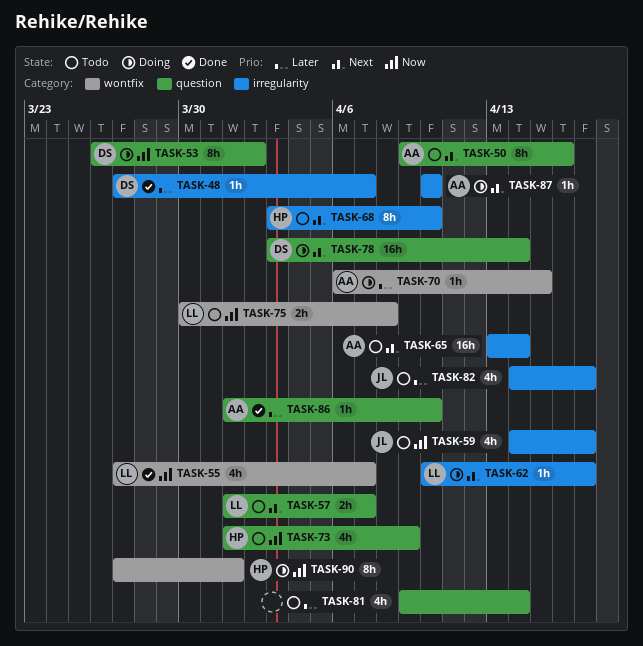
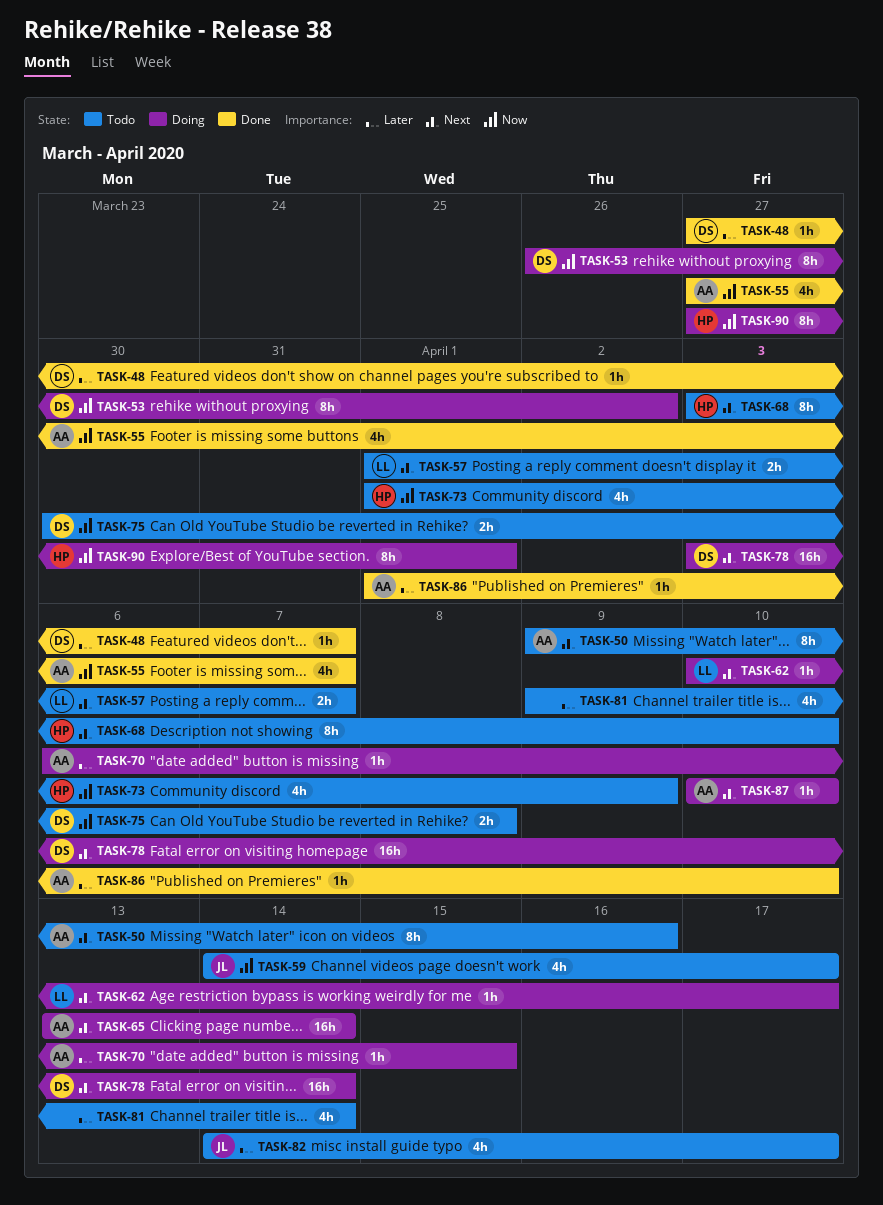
TASK-55, owner: LL -> AA
TASK-65, status: Todo -> Doing
TASK-75, owner: LL -> DS

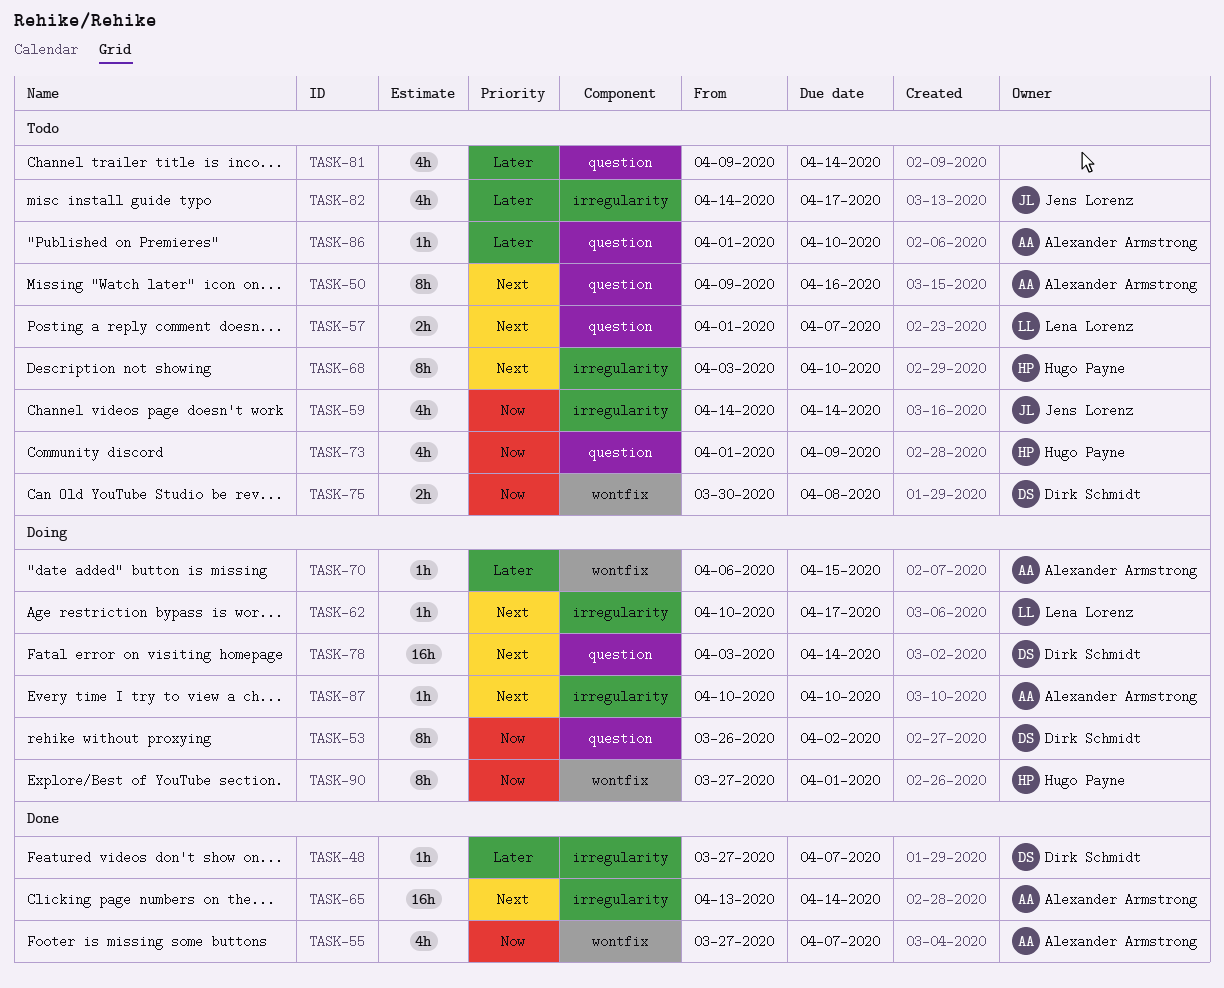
TASK-59, due: Apr 17 -> Apr 14
TASK-65, status: Doing -> Done
TASK-86, status: Done -> Todo

